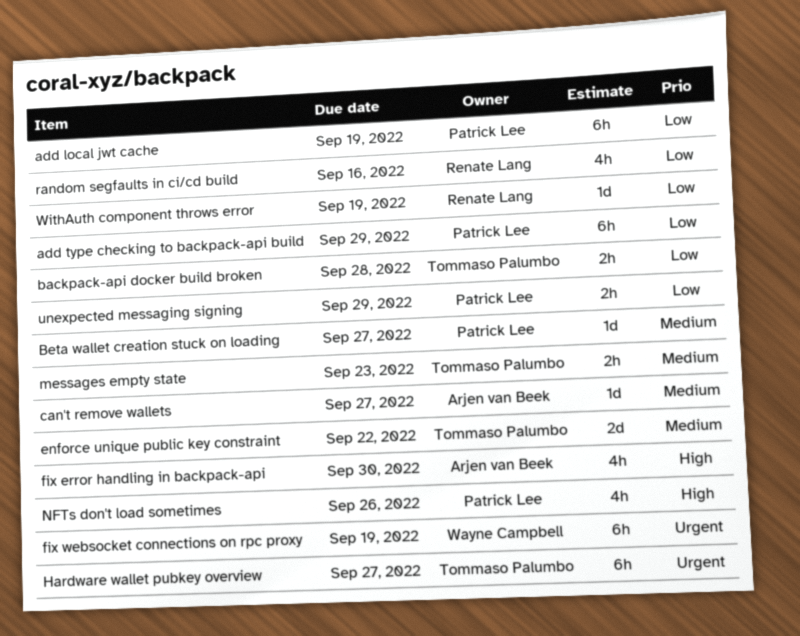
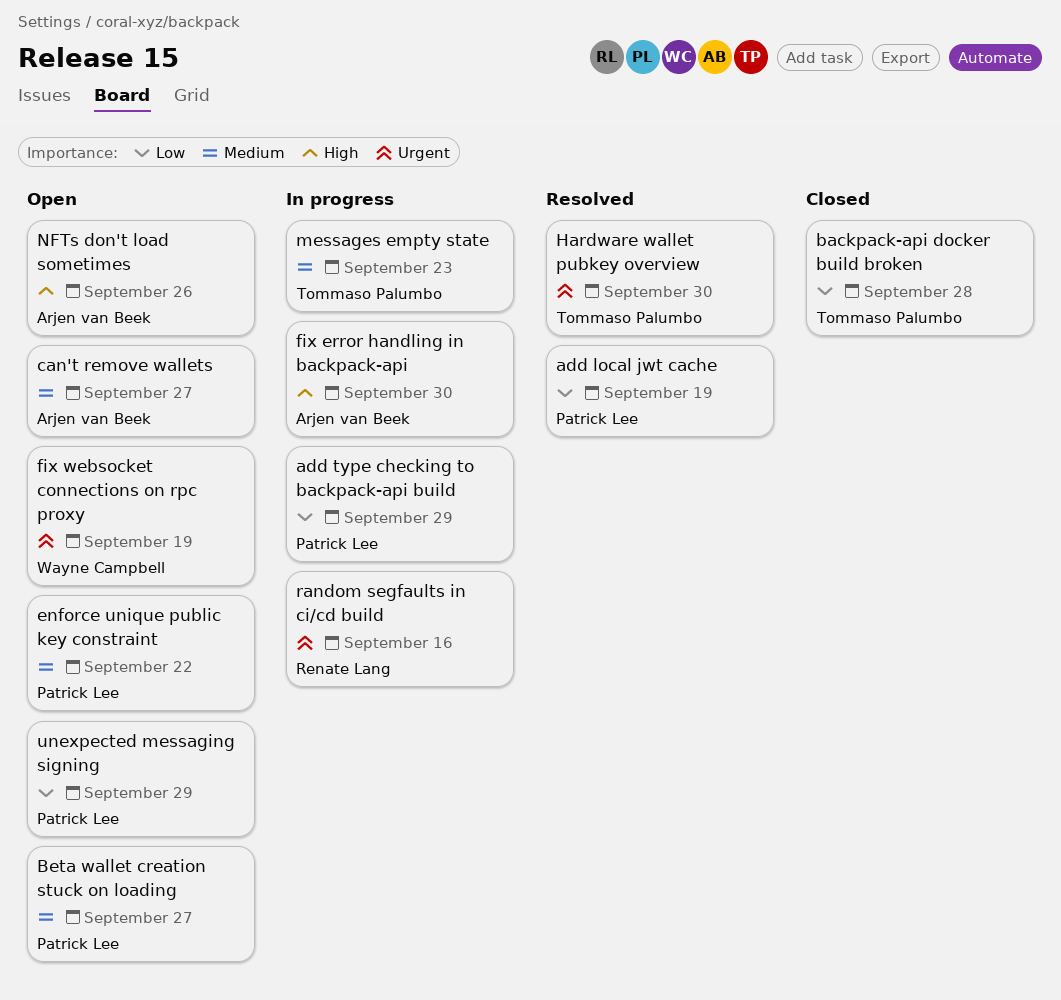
enforce unique public key constraint, owner: Tommaso Palumbo -> Patrick Lee
Hardware wallet pubkey overview, due: Sep 27 -> Sep 30
NFTs don't load sometimes, owner: Patrick Lee -> Arjen van Beek
random segfaults in ci/cd build, priority: Low -> Urgent
WithAuth component throws error: present -> none

